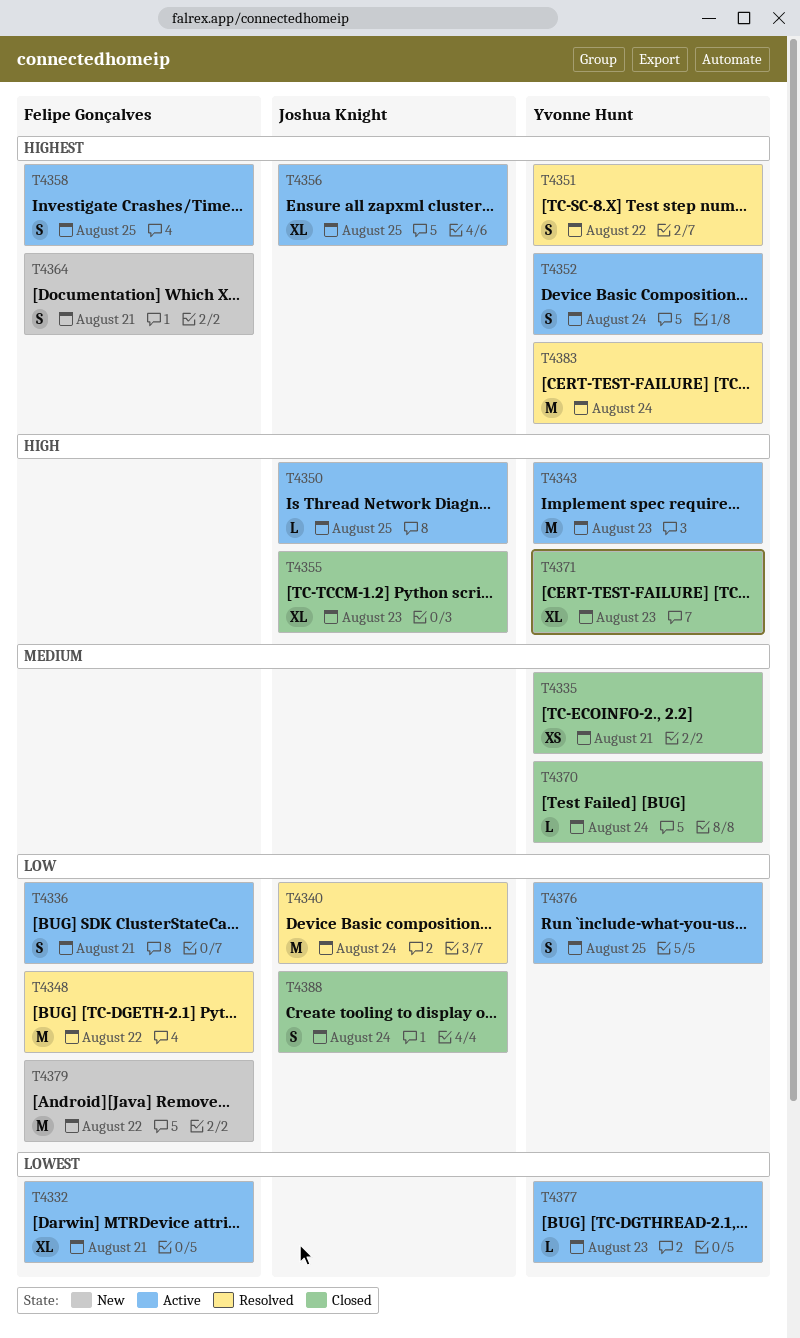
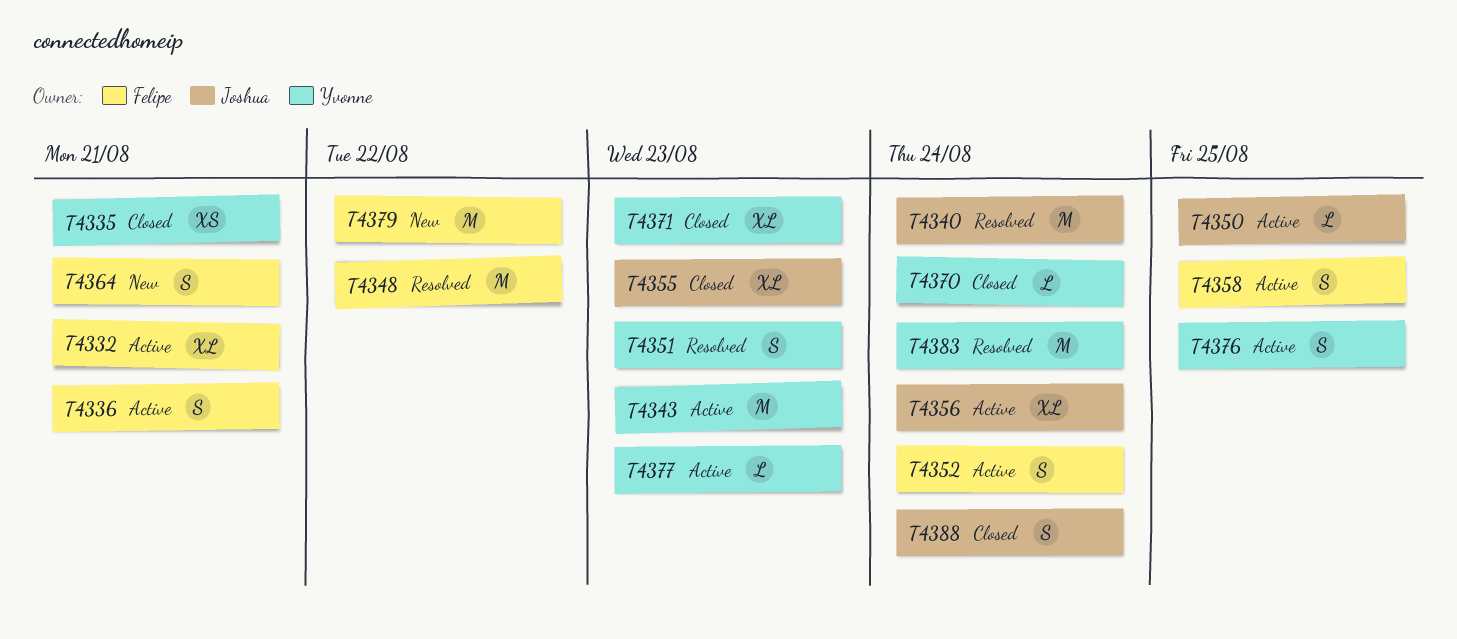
T4351, due: Aug 22 -> Aug 23
T4352, owner: Yvonne Hunt -> Felipe Gonçalves
T4356, due: Aug 25 -> Aug 24

